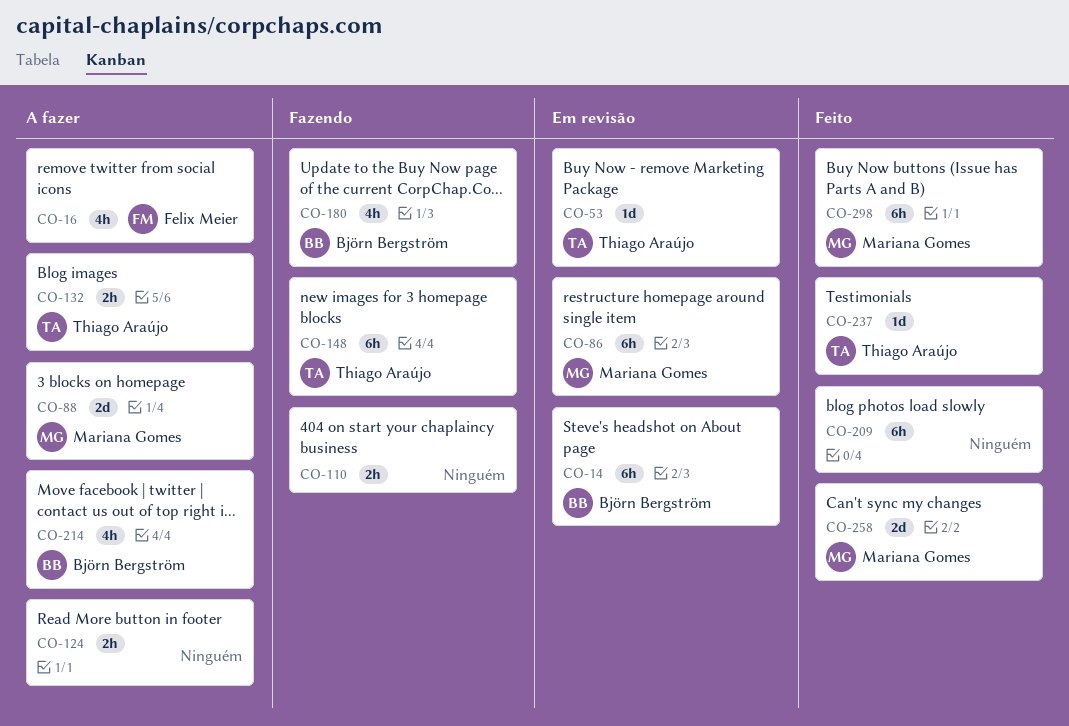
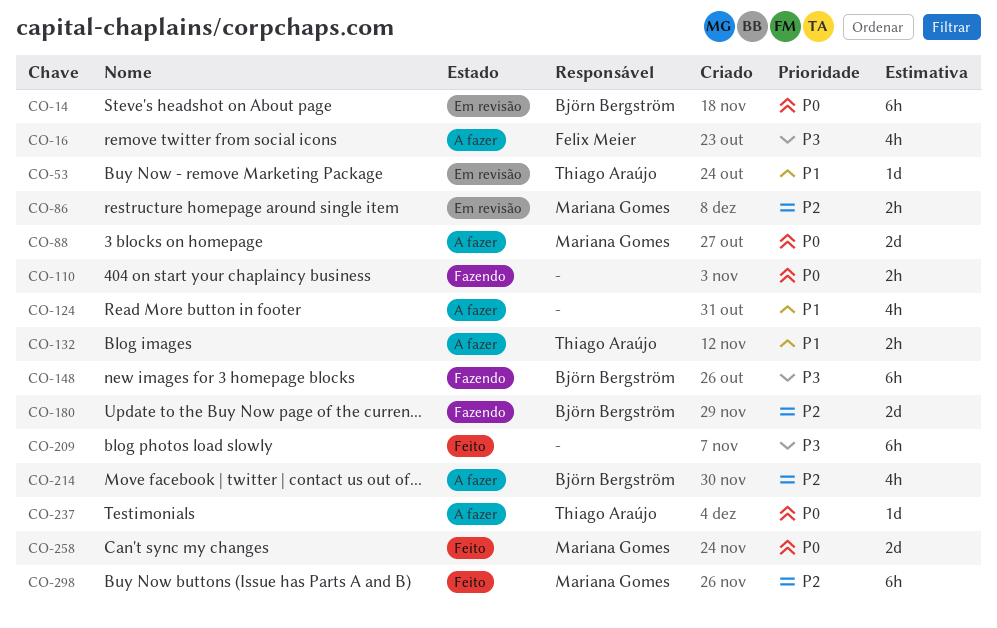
CO-86, estimate: 6h -> 2h
CO-124, estimate: 2h -> 4h
CO-148, owner: Thiago Araújo -> Björn Bergström
CO-180, estimate: 4h -> 2d
CO-237, status: Feito -> A fazer

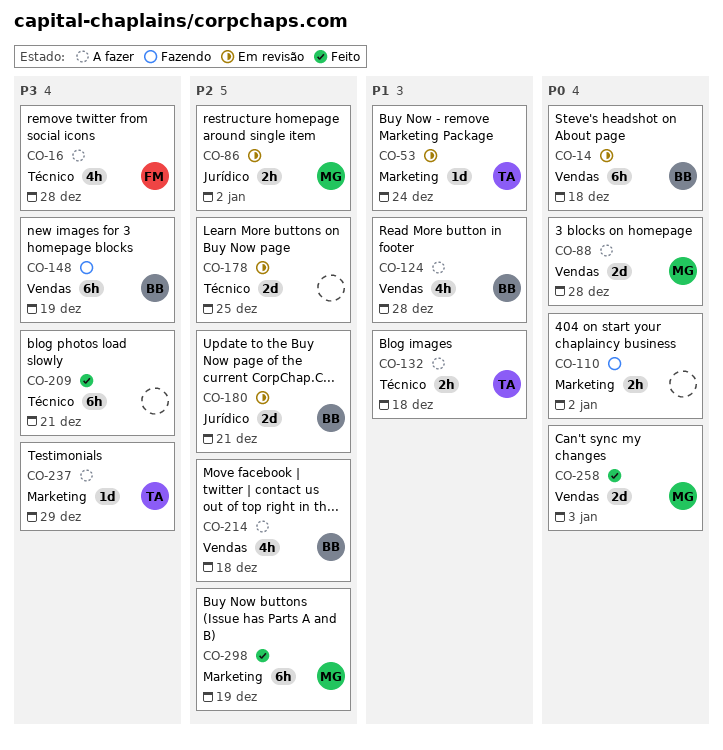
CO-124, owner: none -> Björn Bergström
CO-178: none -> present
CO-180, status: Fazendo -> Em revisão
CO-237, priority: P0 -> P3

